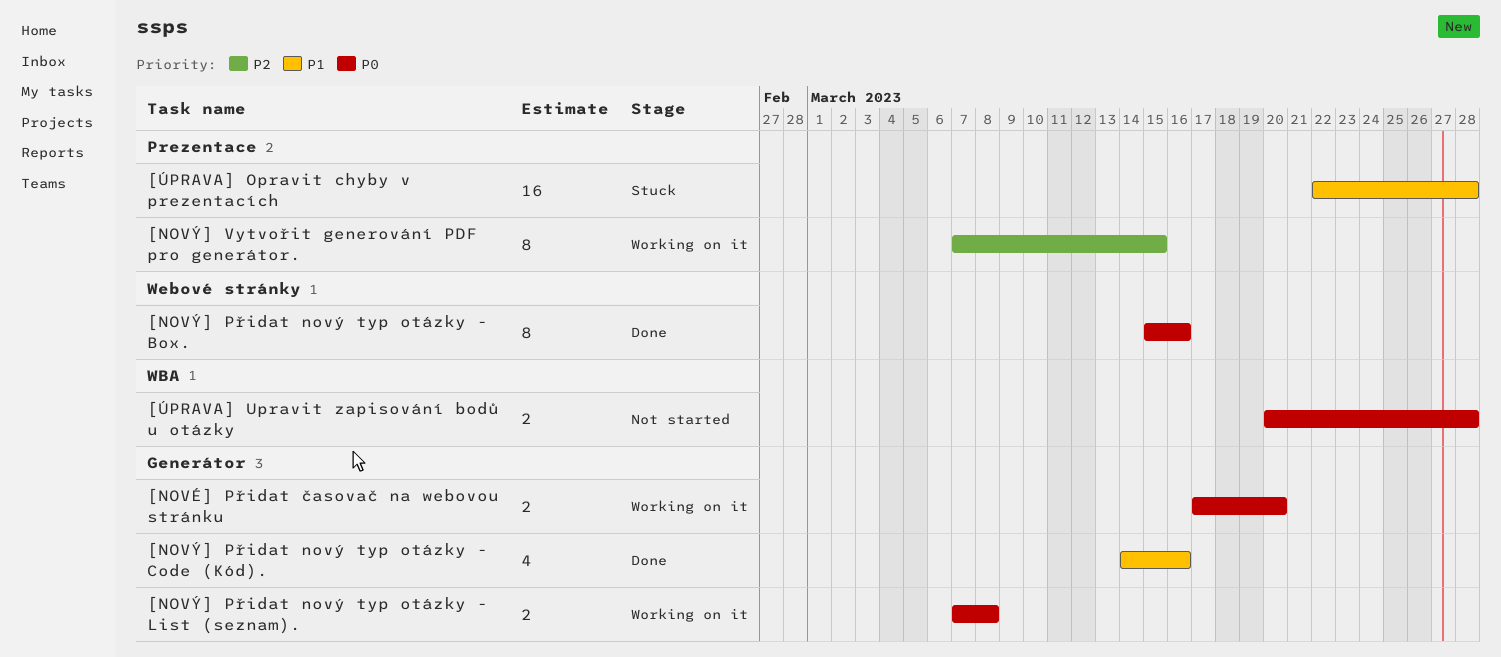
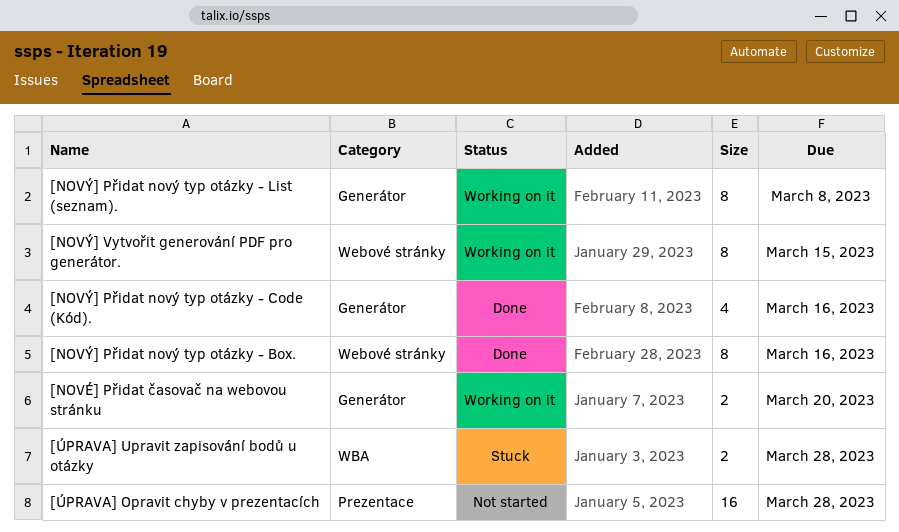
[NOVÝ] Přidat nový typ otázky - List (seznam)., estimate: 2 -> 8
[NOVÝ] Vytvořit generování PDF pro generátor., label: Prezentace -> Webové stránky
[ÚPRAVA] Opravit chyby v prezentacích, status: Stuck -> Not started
[ÚPRAVA] Upravit zapisování bodů u otázky, status: Not started -> Stuck

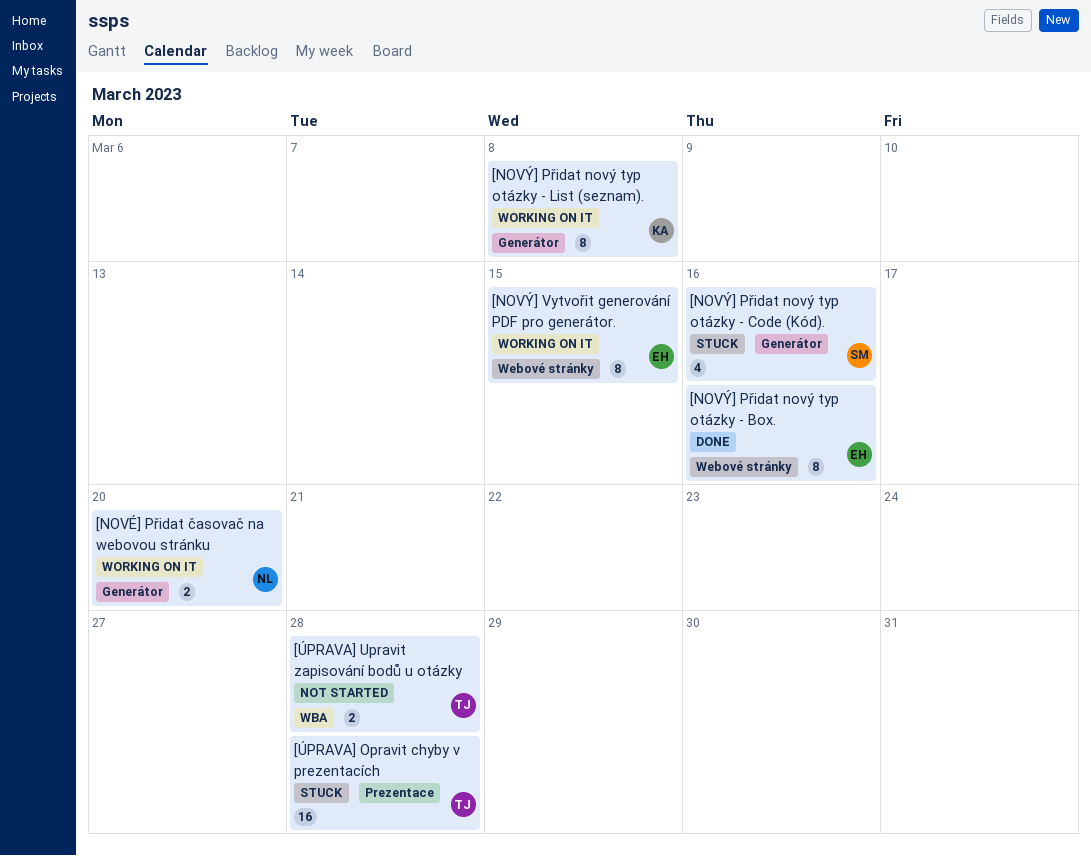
[NOVÝ] Přidat nový typ otázky - Code (Kód)., status: Done -> Stuck
[ÚPRAVA] Opravit chyby v prezentacích, status: Not started -> Stuck
[ÚPRAVA] Upravit zapisování bodů u otázky, status: Stuck -> Not started

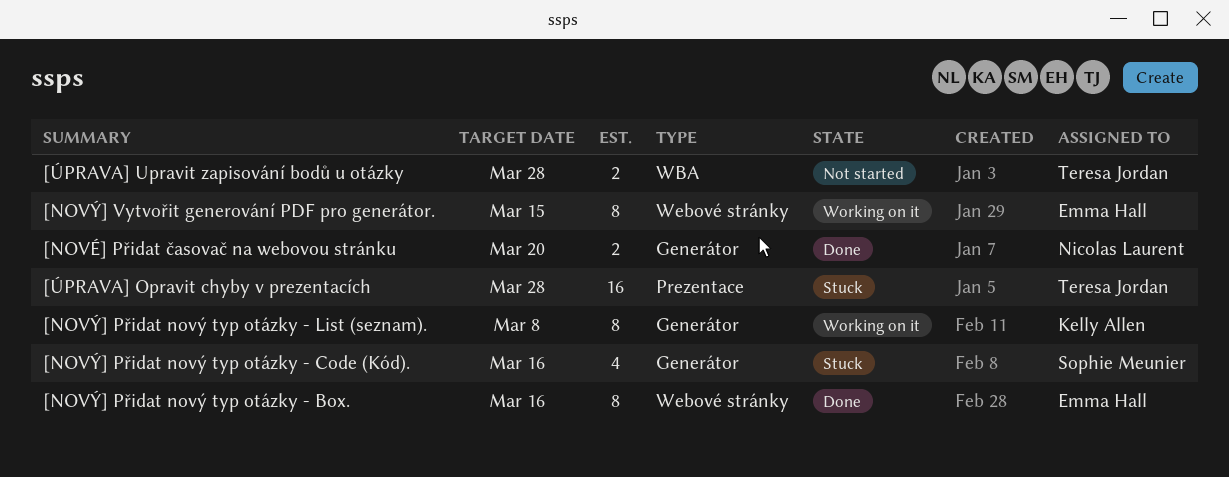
[NOVÉ] Přidat časovač na webovou stránku, status: Working on it -> Done

